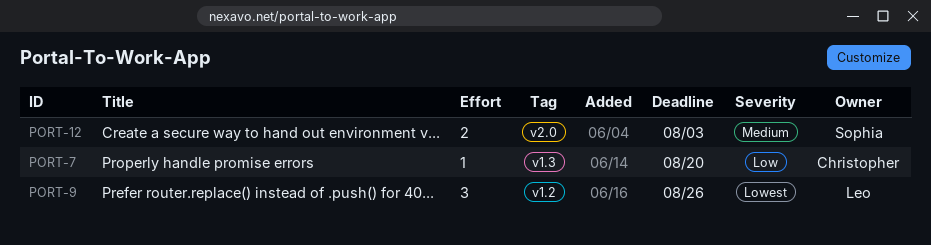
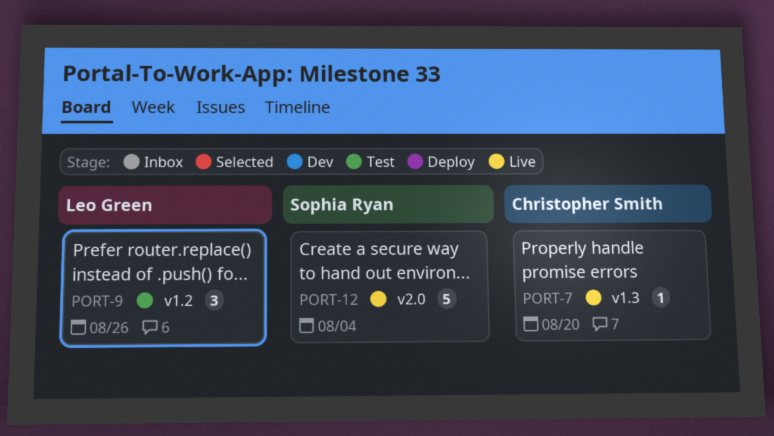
PORT-12, estimate: 2 -> 5
PORT-12, due: Aug 3 -> Aug 4

